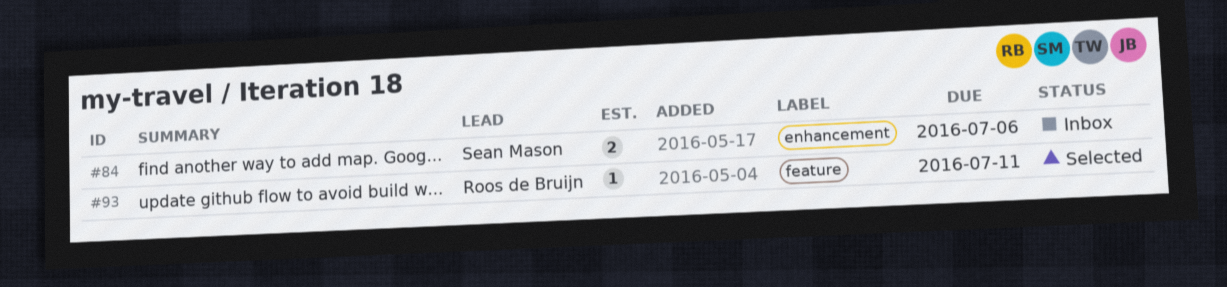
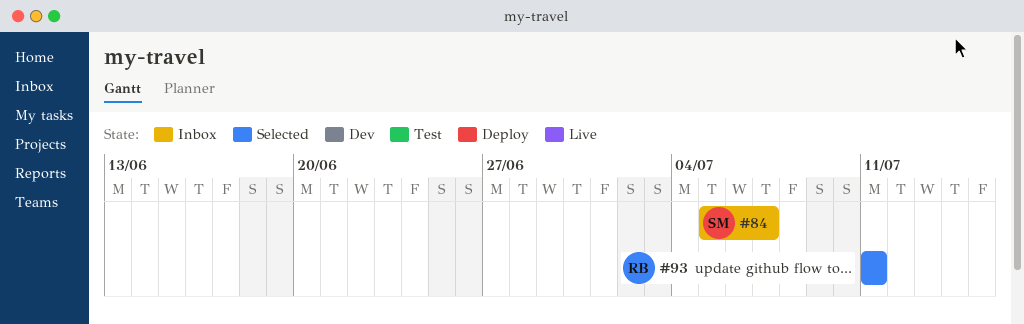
#84, due: Jul 6 -> Jul 7

